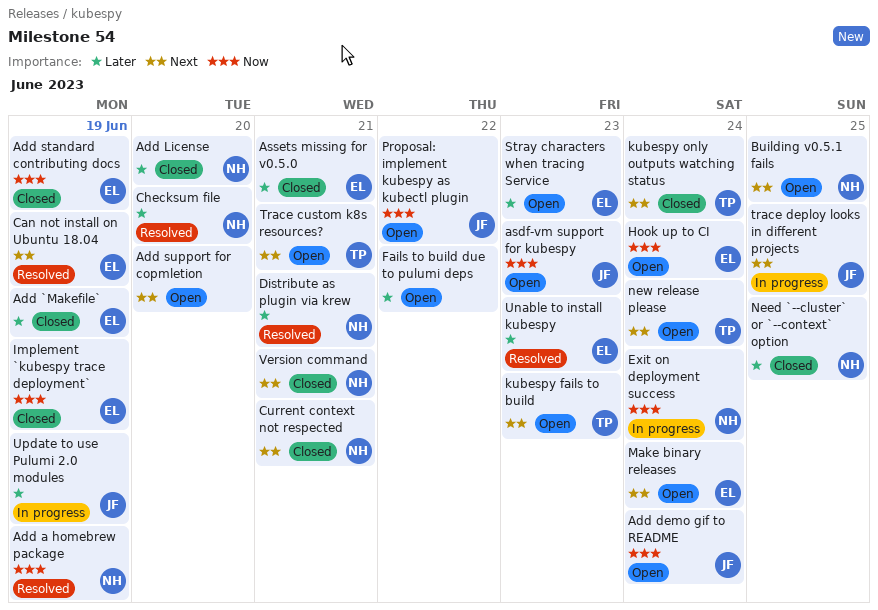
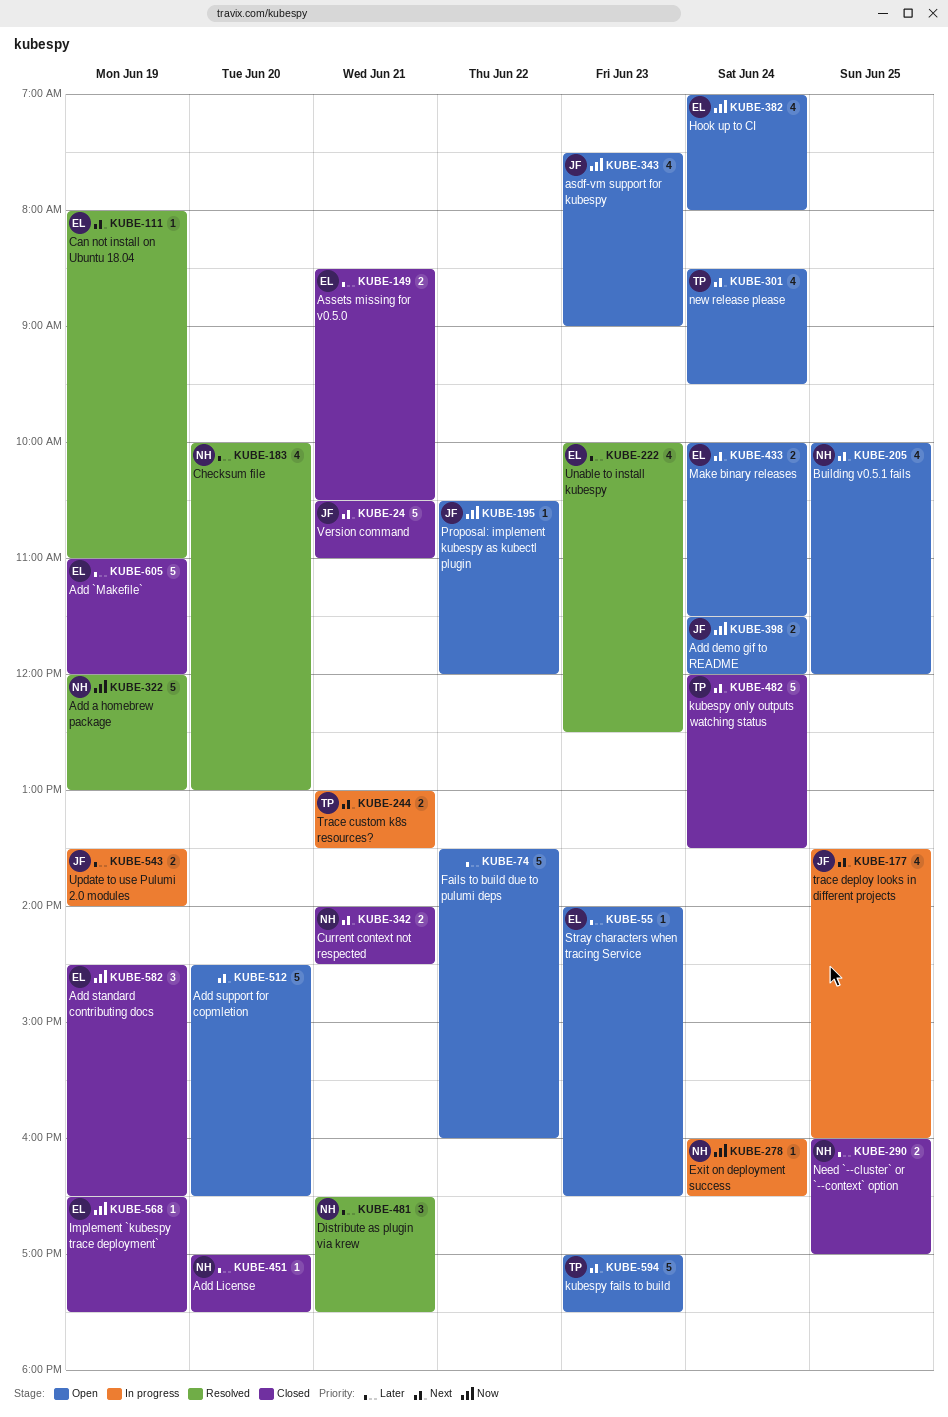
Trace custom k8s resources?, status: Open -> In progress
Version command, owner: NH -> JF

